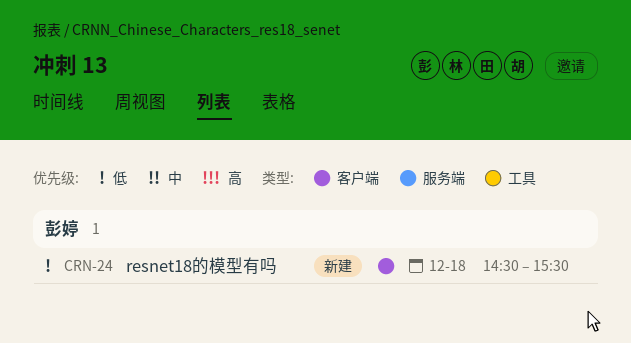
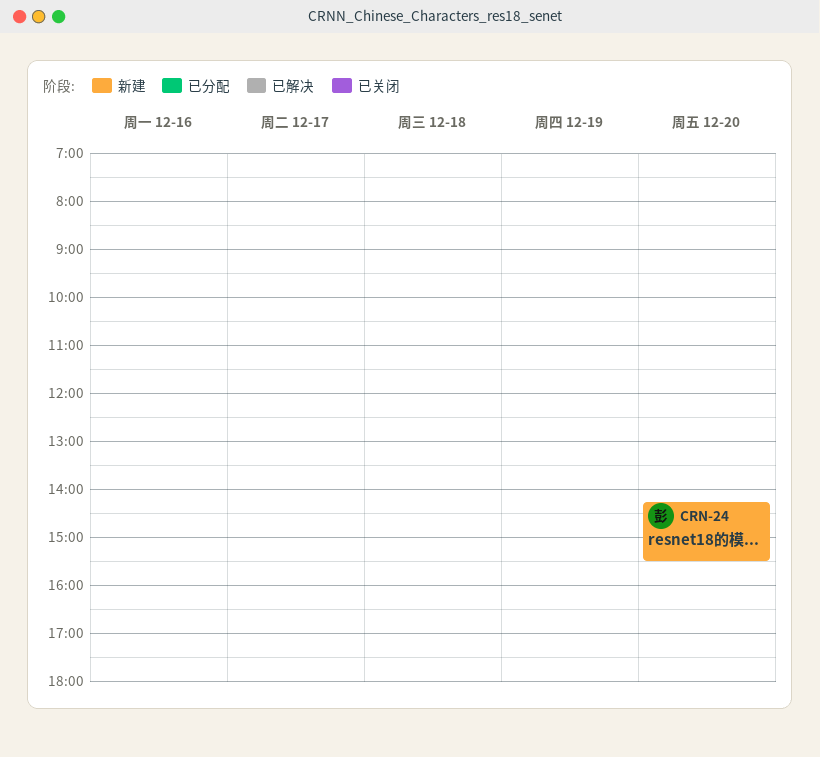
CRN-24, day: Dec 18 -> Dec 20
CRN-24, begins: 14:30 -> 14:15

